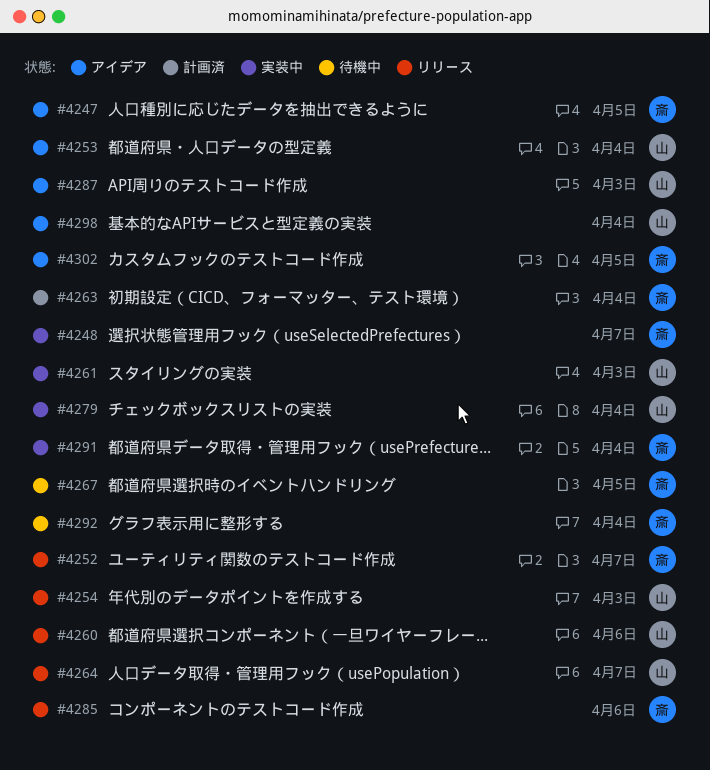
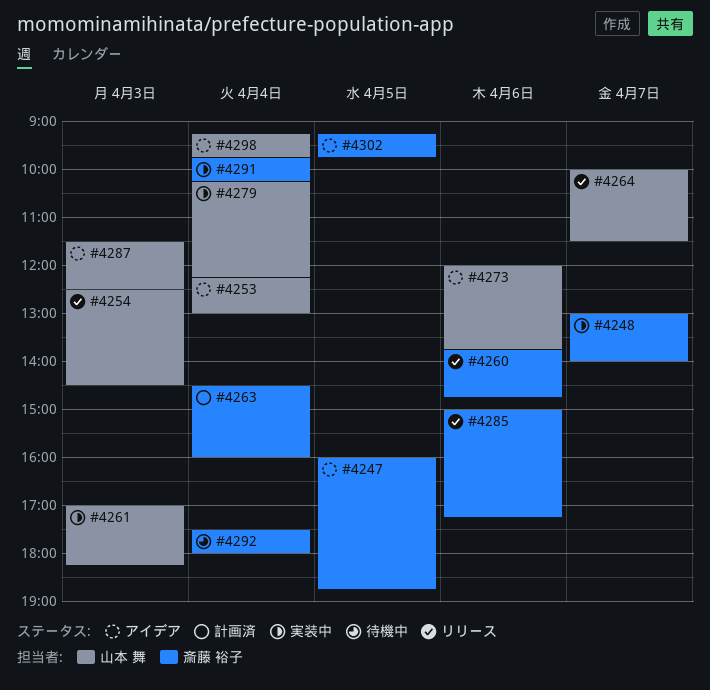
#4252: present -> none
#4260, owner: 山本 舞 -> 斎藤 裕子
#4267: present -> none
#4273: none -> present

